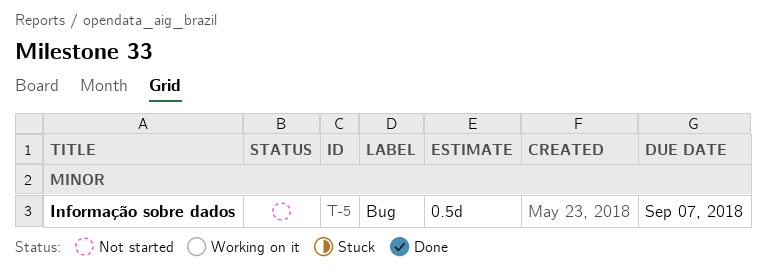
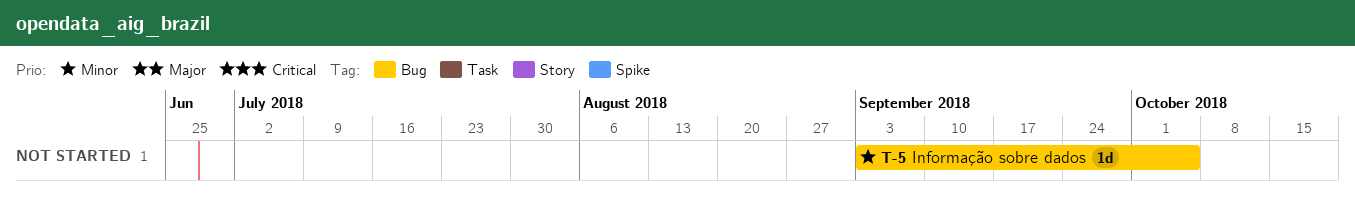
T-5, estimate: 0.5d -> 1d
T-5, due: Sep 7 -> Oct 5

